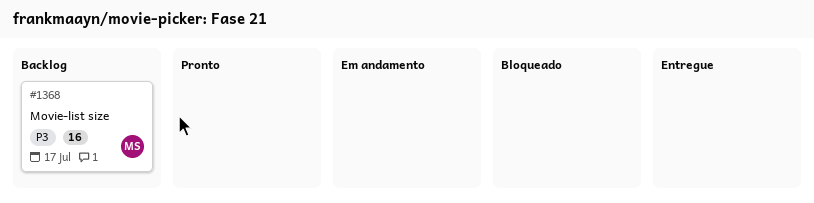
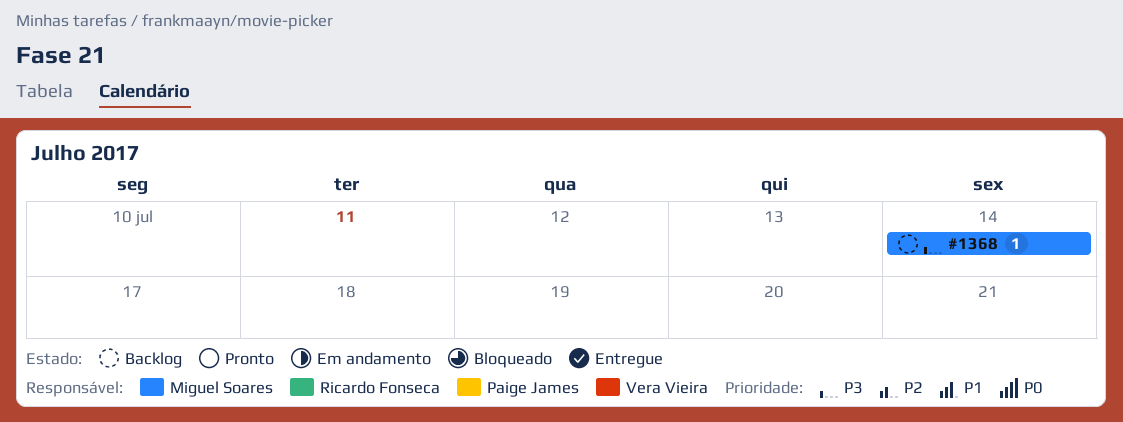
#1368, estimate: 16 -> 1
#1368, due: Jul 17 -> Jul 14

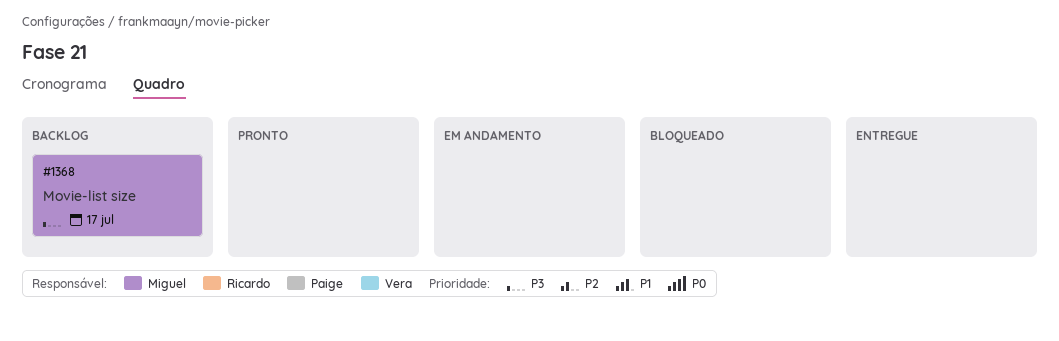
#1368, due: Jul 14 -> Jul 17

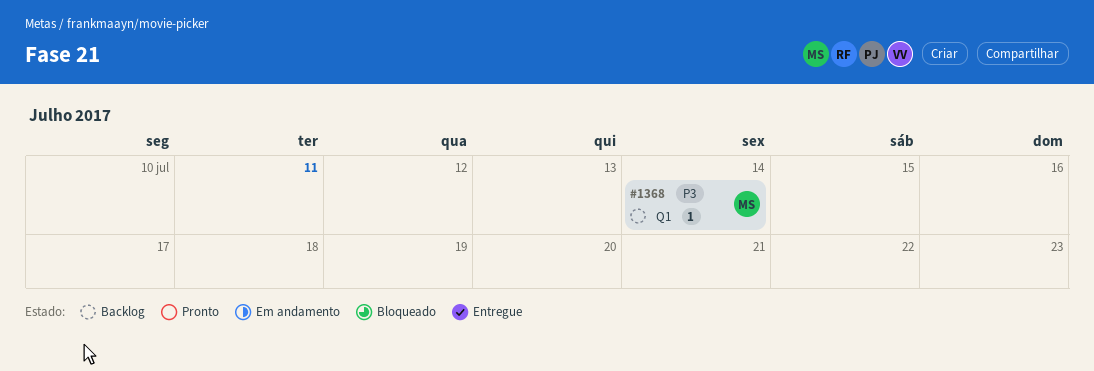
#1368, due: Jul 17 -> Jul 14

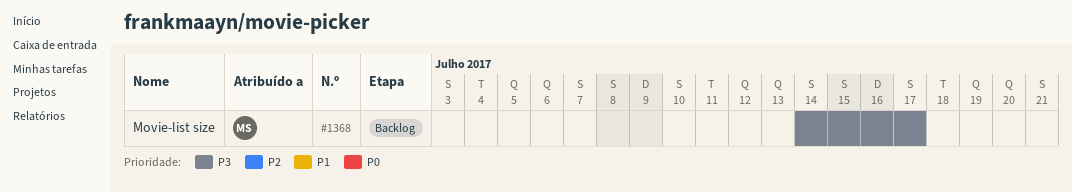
#1368, due: Jul 14 -> Jul 17

